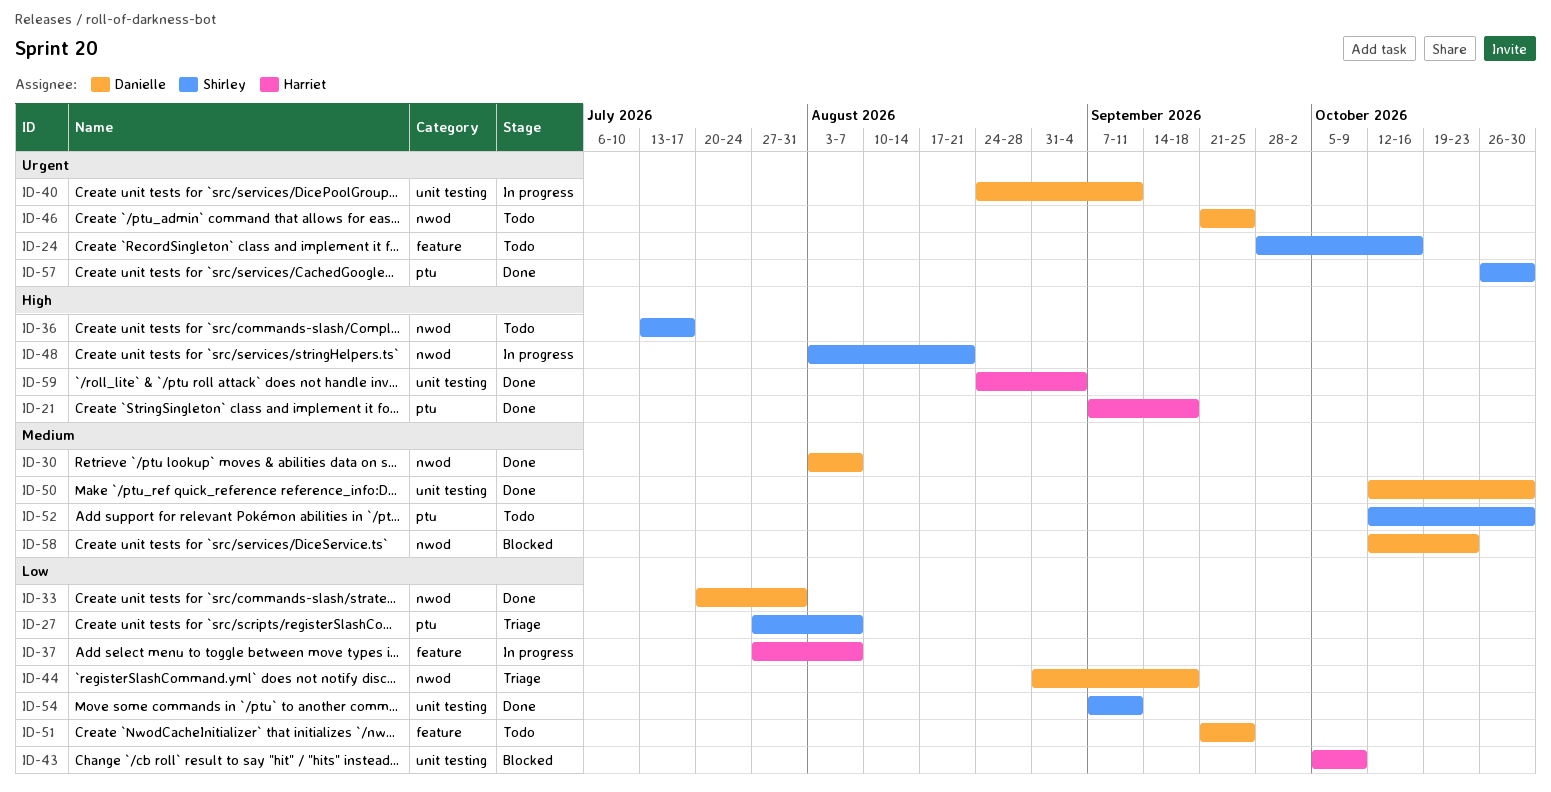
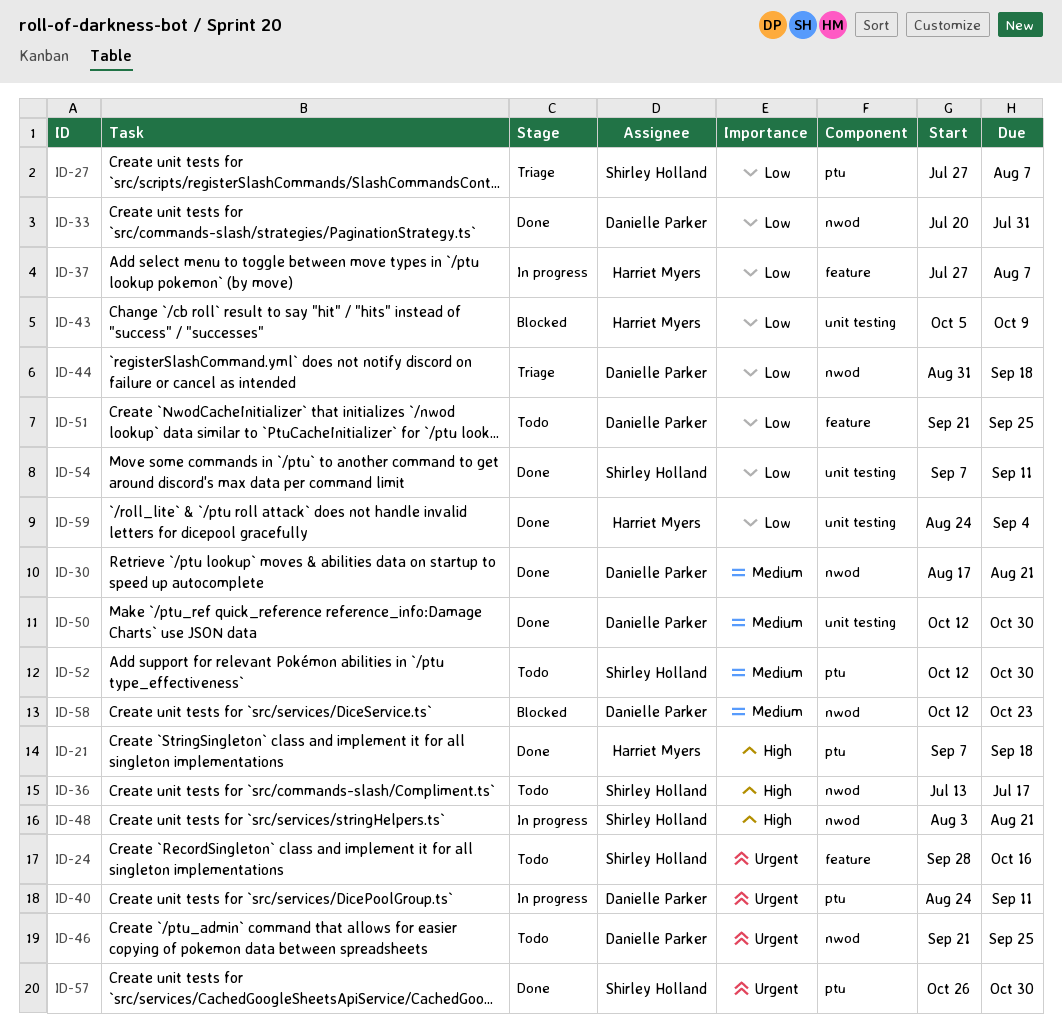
ID-30, start: Aug 3 -> Aug 17
ID-30, due: Aug 7 -> Aug 21
ID-40, label: unit testing -> ptu
ID-59, priority: High -> Low

